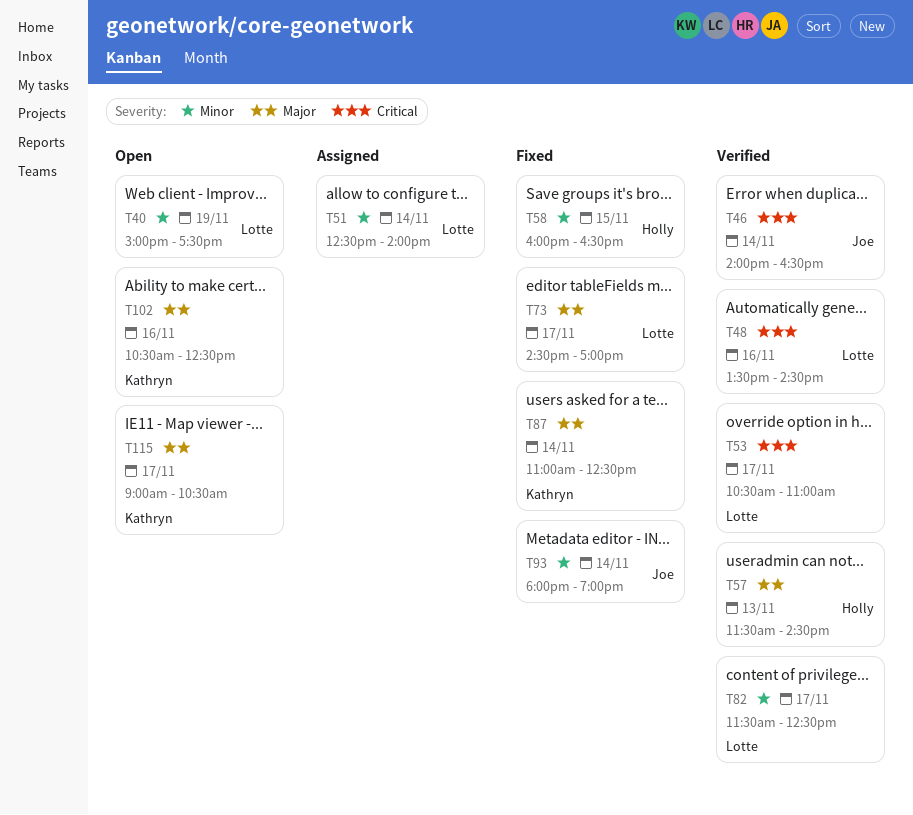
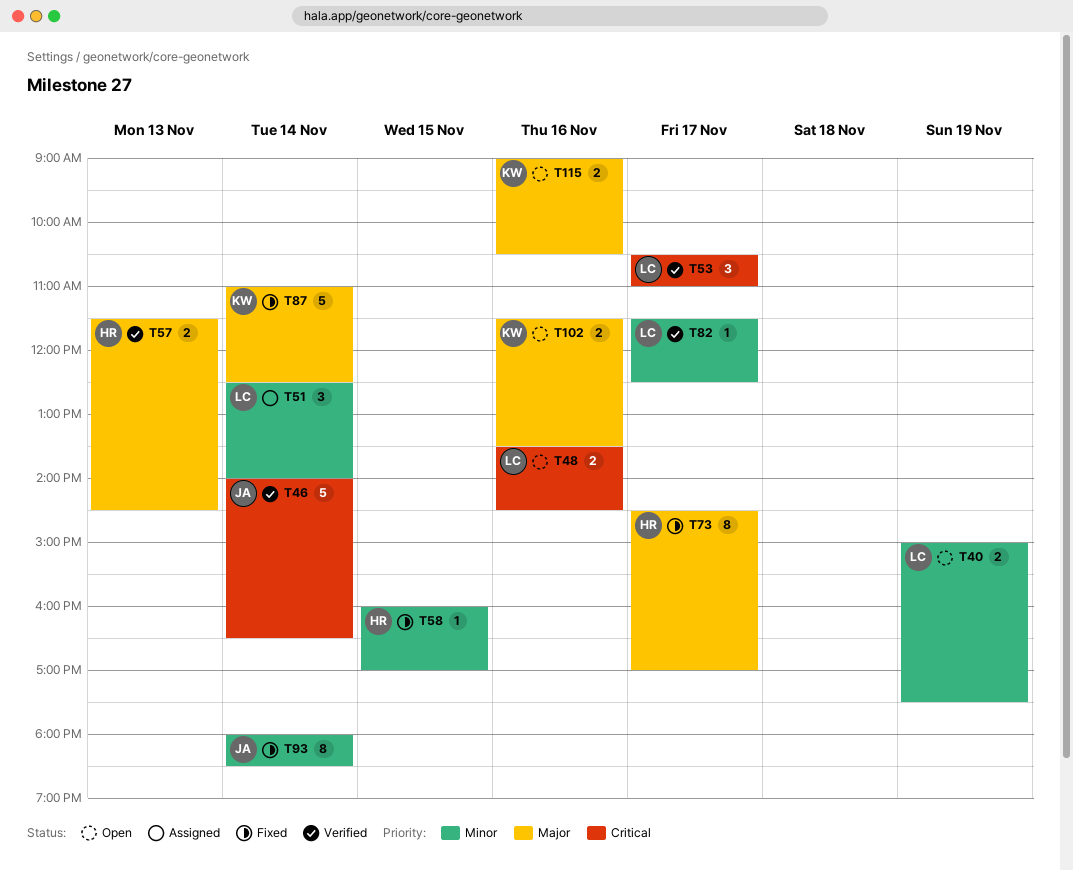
T48, status: Verified -> Open
T58, ends: 16:30 -> 17:00
T73, owner: Lotte -> Holly
T93, ends: 19:00 -> 18:30
T102, begins: 10:30 -> 11:30
T102, ends: 12:30 -> 13:30
T115, day: Nov 17 -> Nov 16

